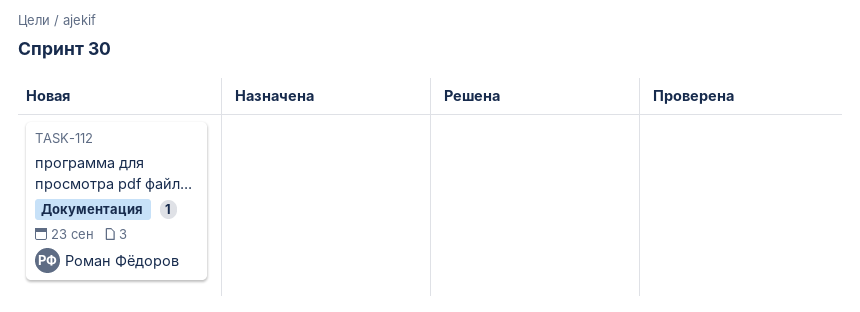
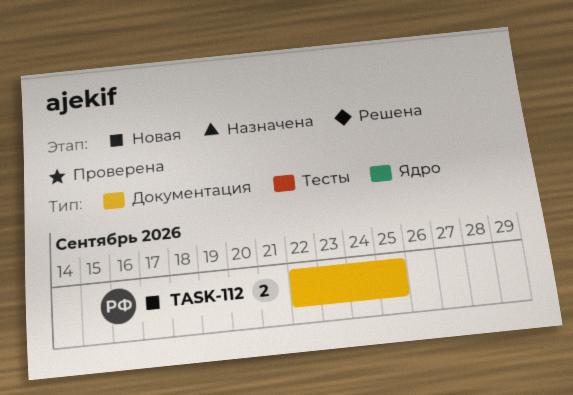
TASK-112, estimate: 1 -> 2
TASK-112, due: Sep 23 -> Sep 25

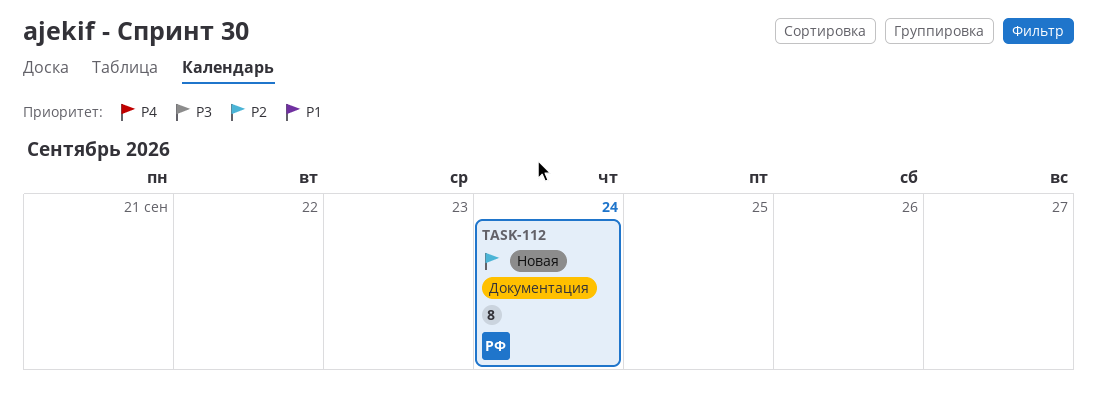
TASK-112, estimate: 2 -> 8
TASK-112, due: Sep 25 -> Sep 24

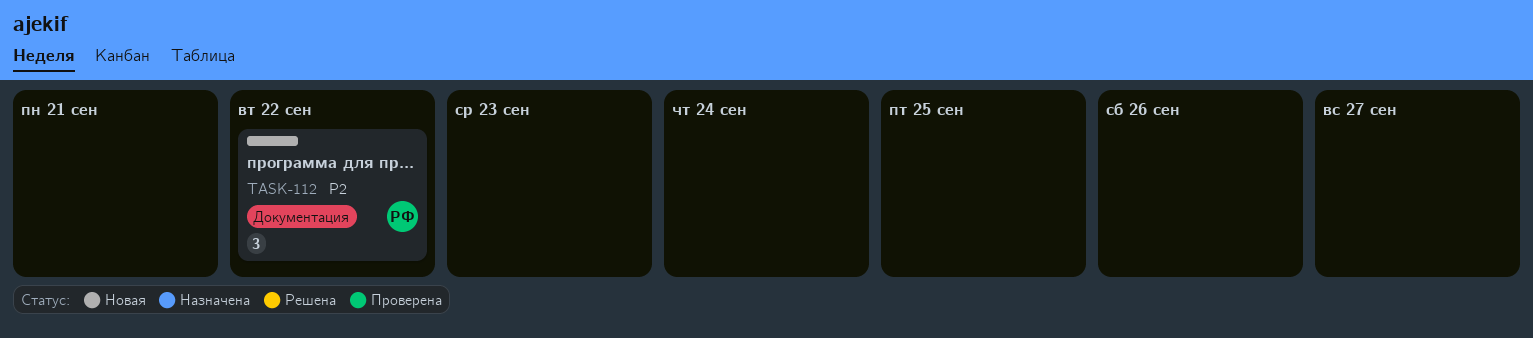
TASK-112, estimate: 8 -> 3
TASK-112, due: Sep 24 -> Sep 22

